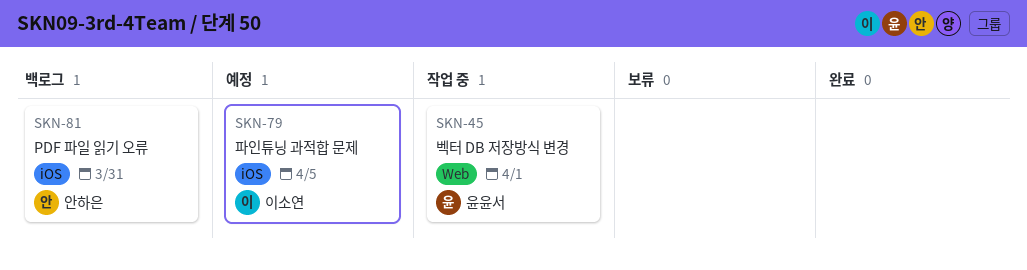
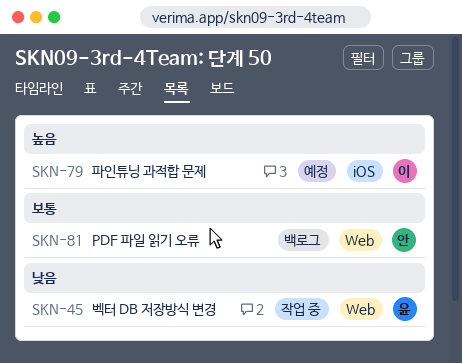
SKN-81, label: iOS -> Web

